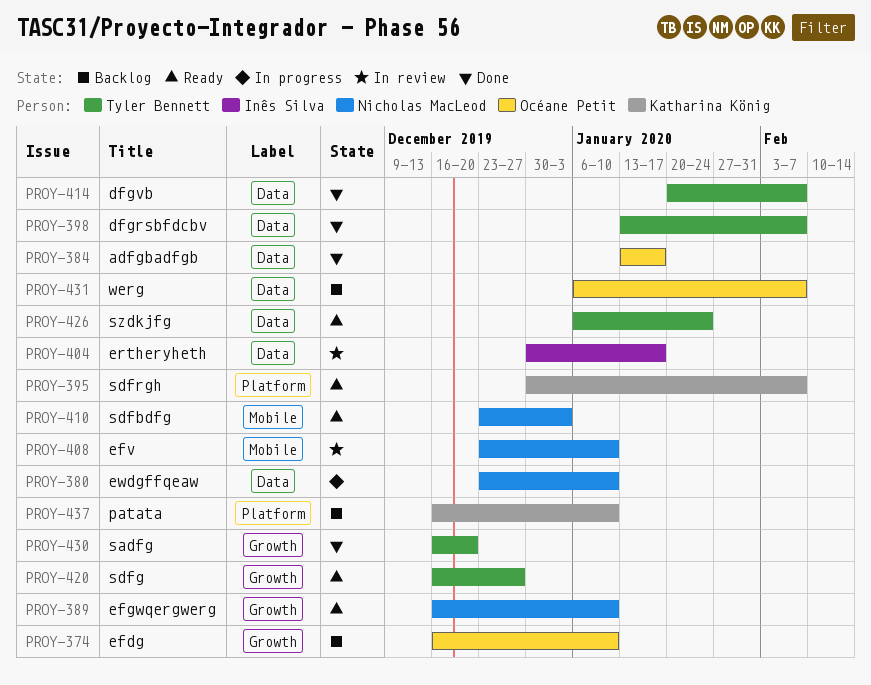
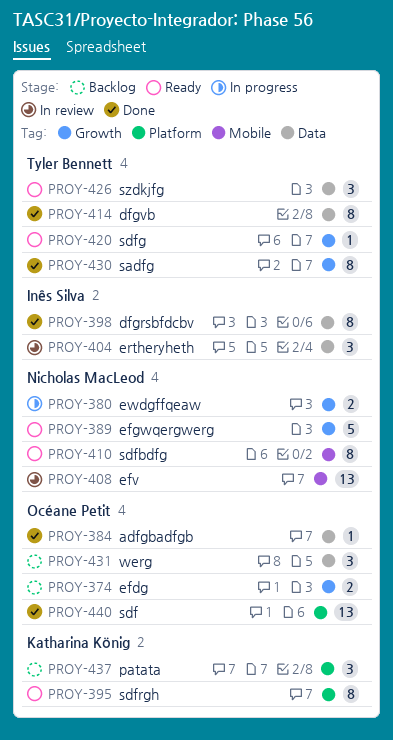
PROY-380, label: Data -> Growth
PROY-398, owner: Tyler Bennett -> Inês Silva
PROY-440: none -> present

